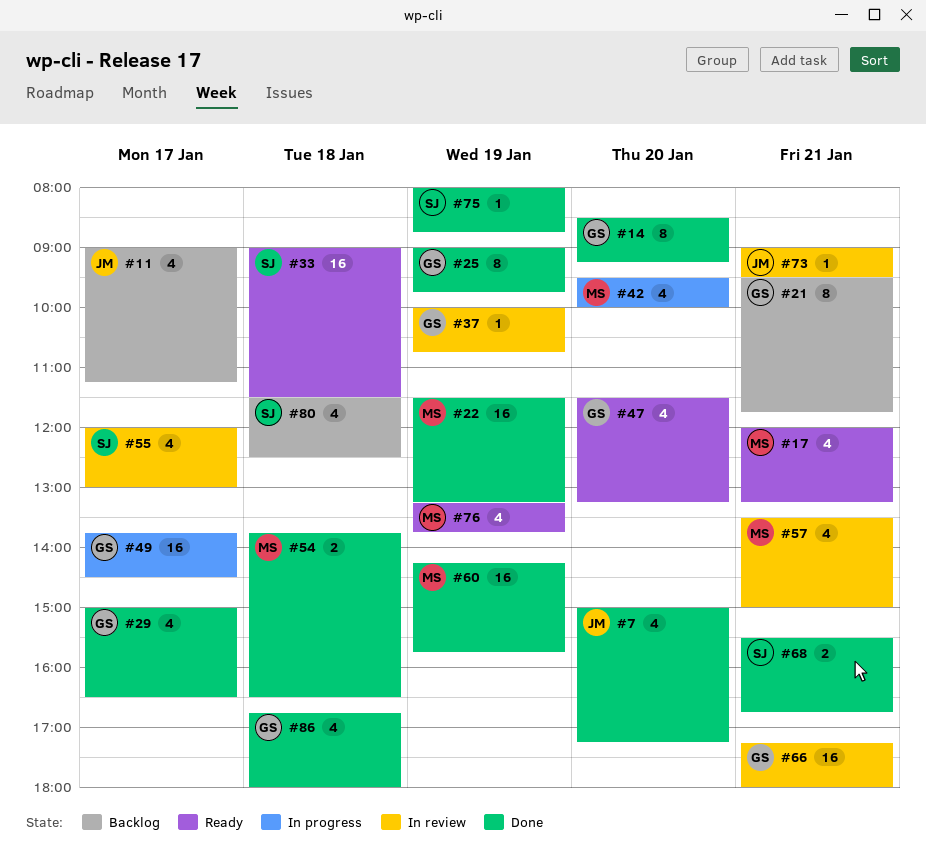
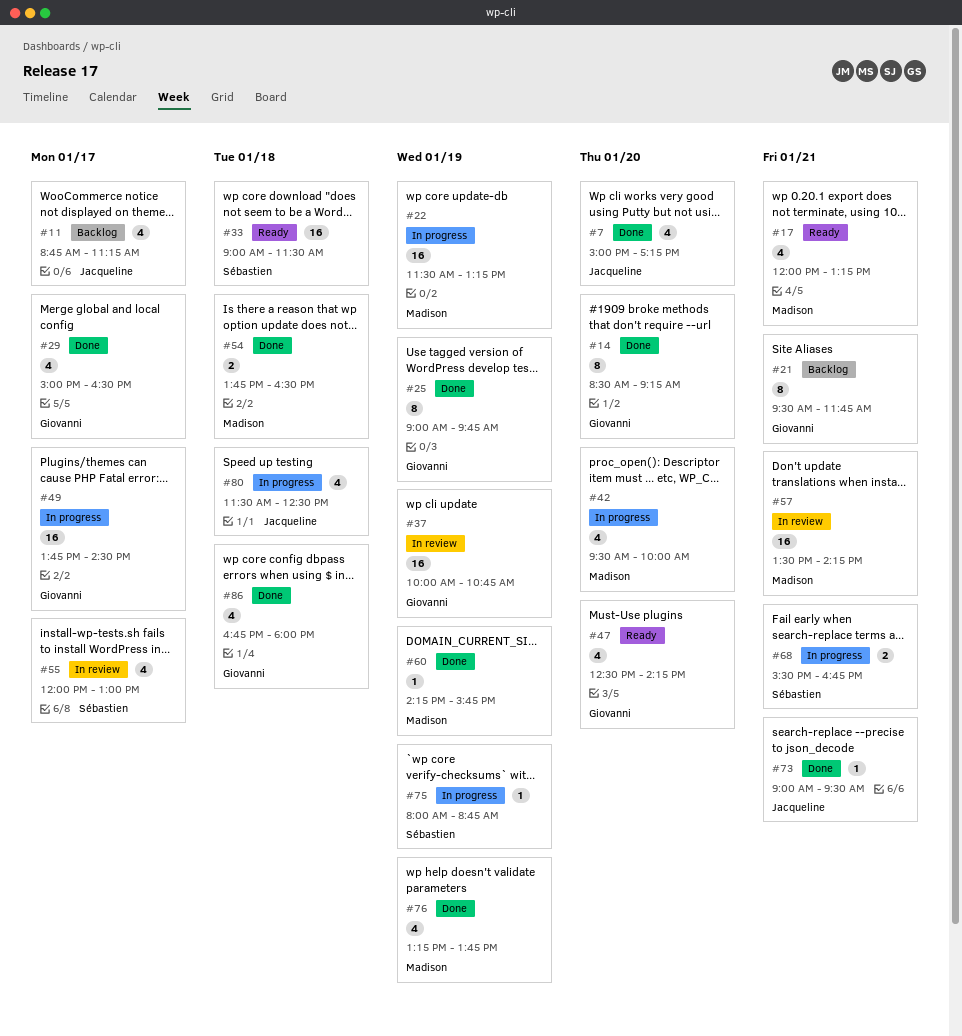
#11, begins: 09:00 -> 08:45
#22, status: Done -> In progress
#37, estimate: 1 -> 16
#47, begins: 11:30 -> 12:30
#47, ends: 13:15 -> 14:15
#57, estimate: 4 -> 16
#57, ends: 15:00 -> 14:15
#60, estimate: 16 -> 1
#66: present -> none
#68, status: Done -> In progress
#73, status: In review -> Done
#75, status: Done -> In progress
#76, status: Ready -> Done
#80, status: Backlog -> In progress
#80, owner: Sébastien -> Jacqueline

